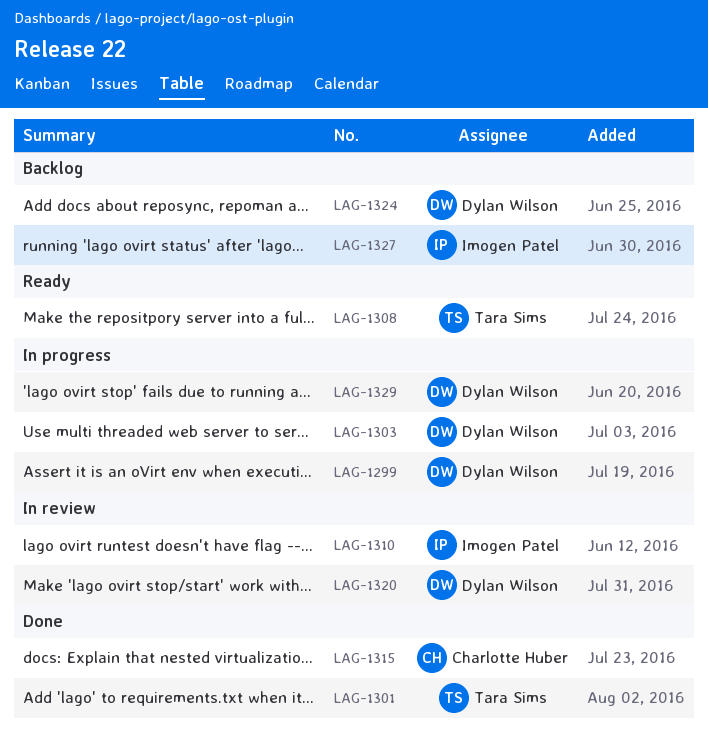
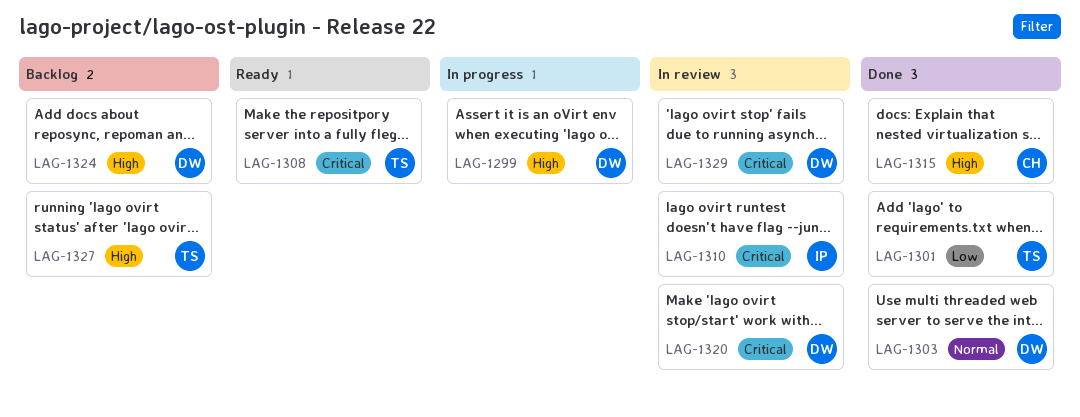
LAG-1303, status: In progress -> Done
LAG-1327, owner: Imogen Patel -> Tara Sims
LAG-1329, status: In progress -> In review

